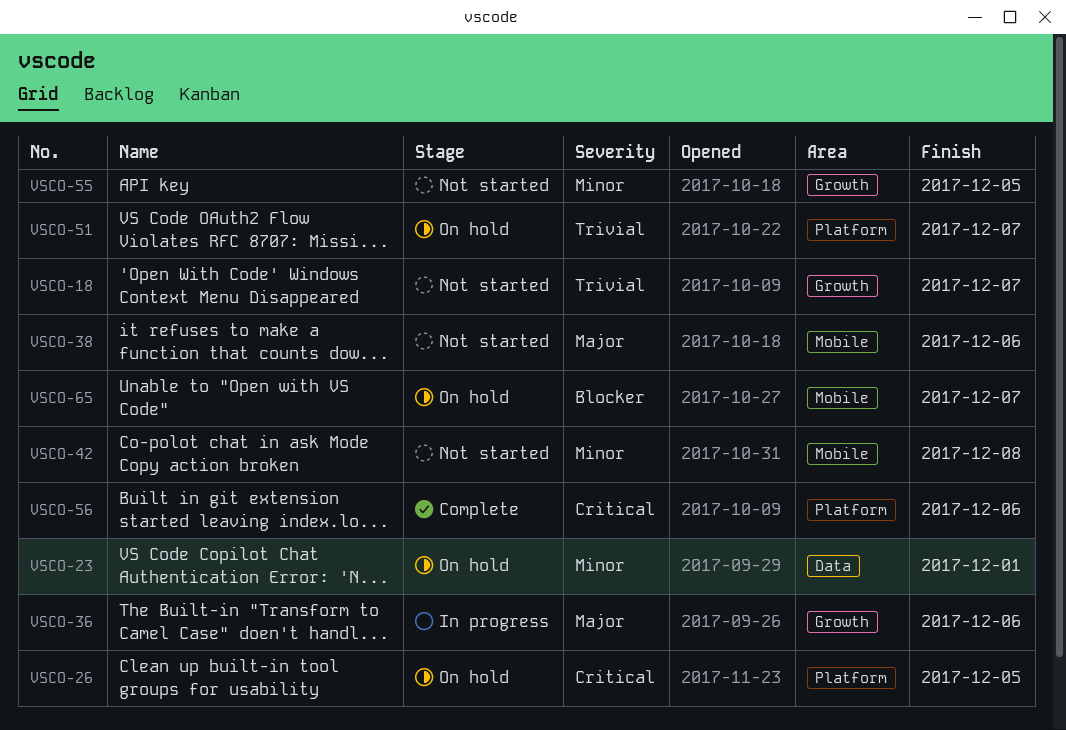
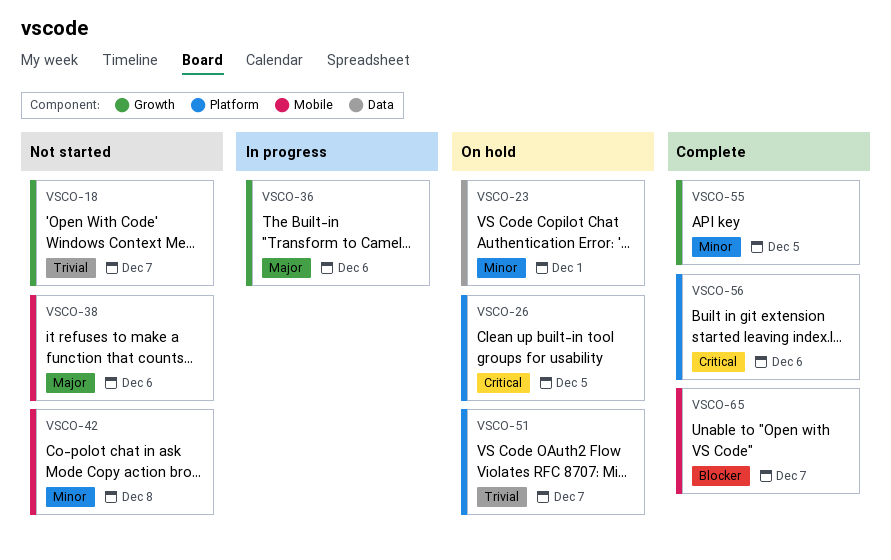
VSCO-55, status: Not started -> Complete
VSCO-65, status: On hold -> Complete

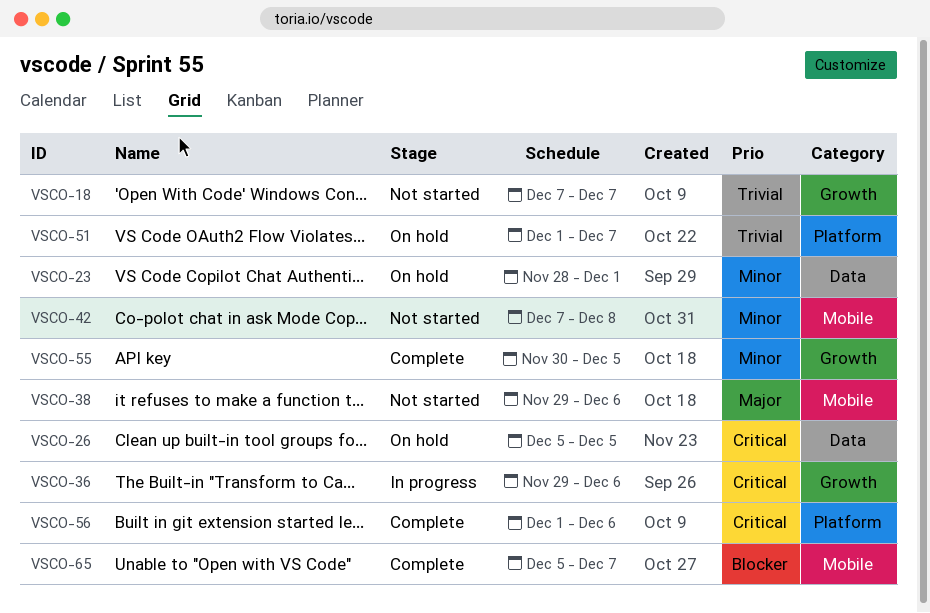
VSCO-26, label: Platform -> Data
VSCO-36, priority: Major -> Critical

